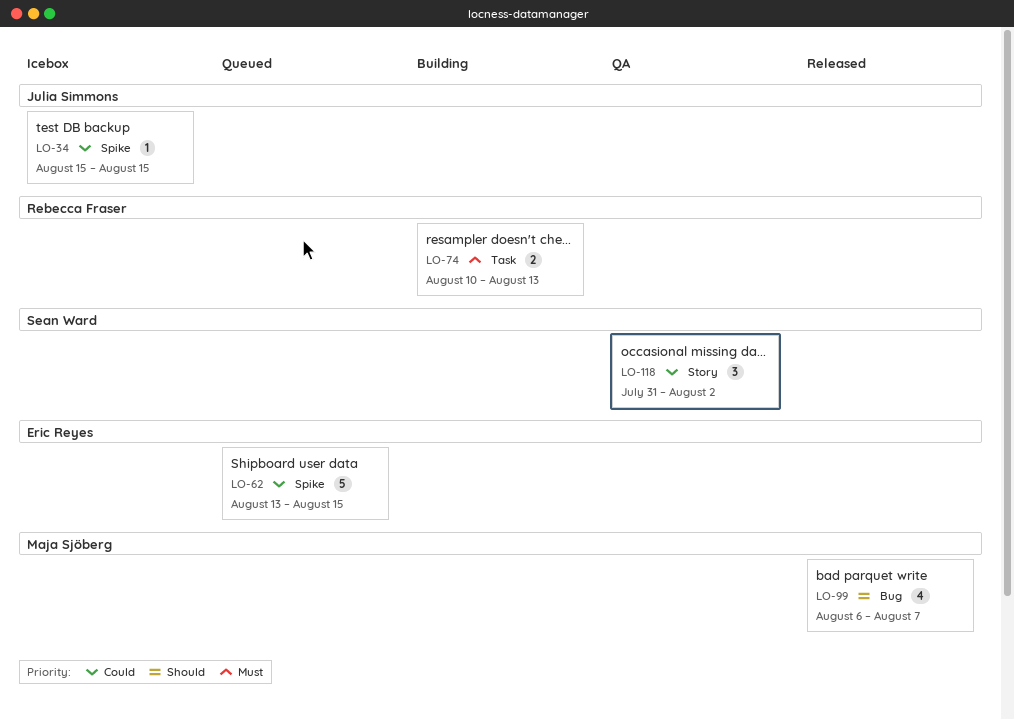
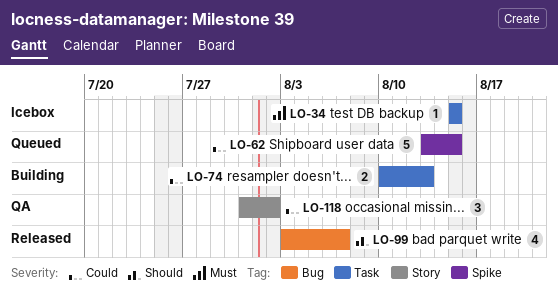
LO-34, priority: Could -> Must
LO-34, label: Spike -> Task
LO-74, priority: Must -> Could
LO-99, start: Aug 6 -> Aug 3

